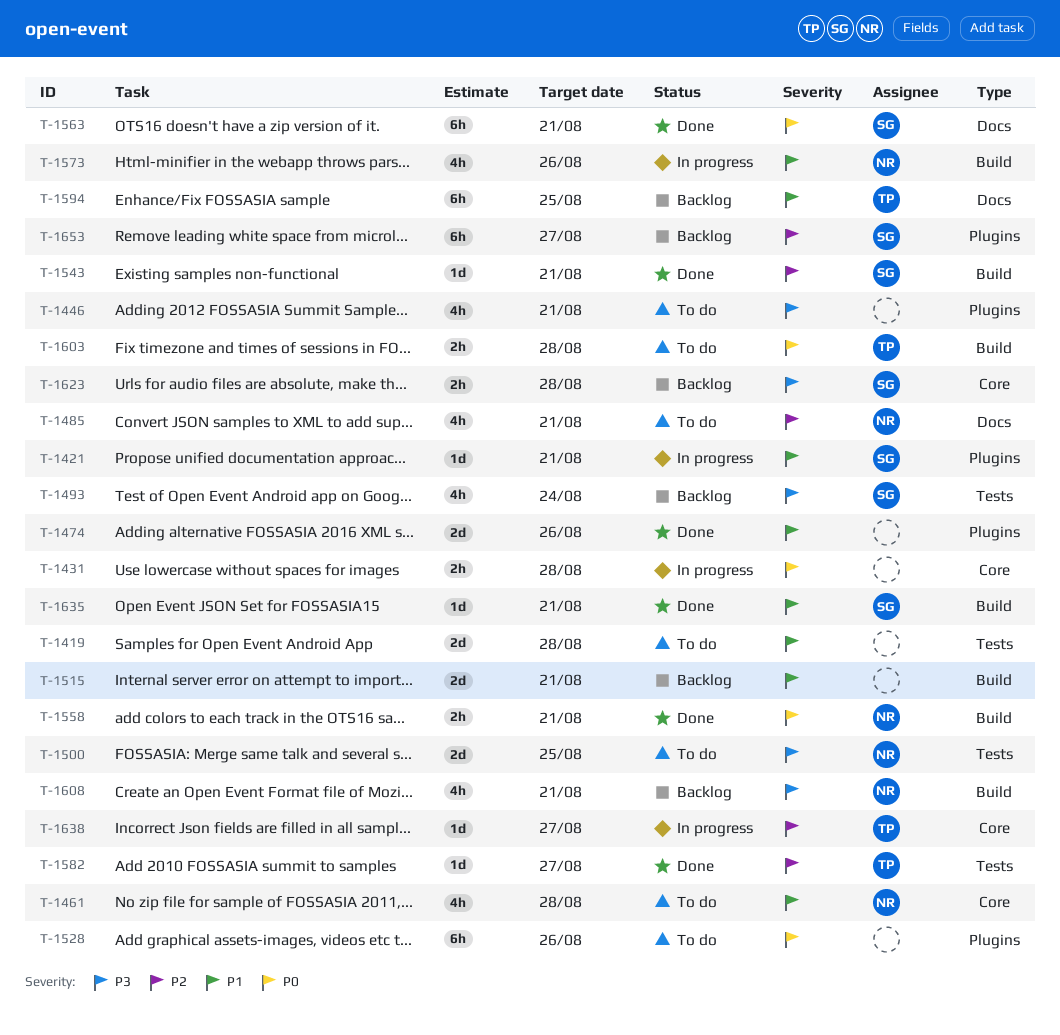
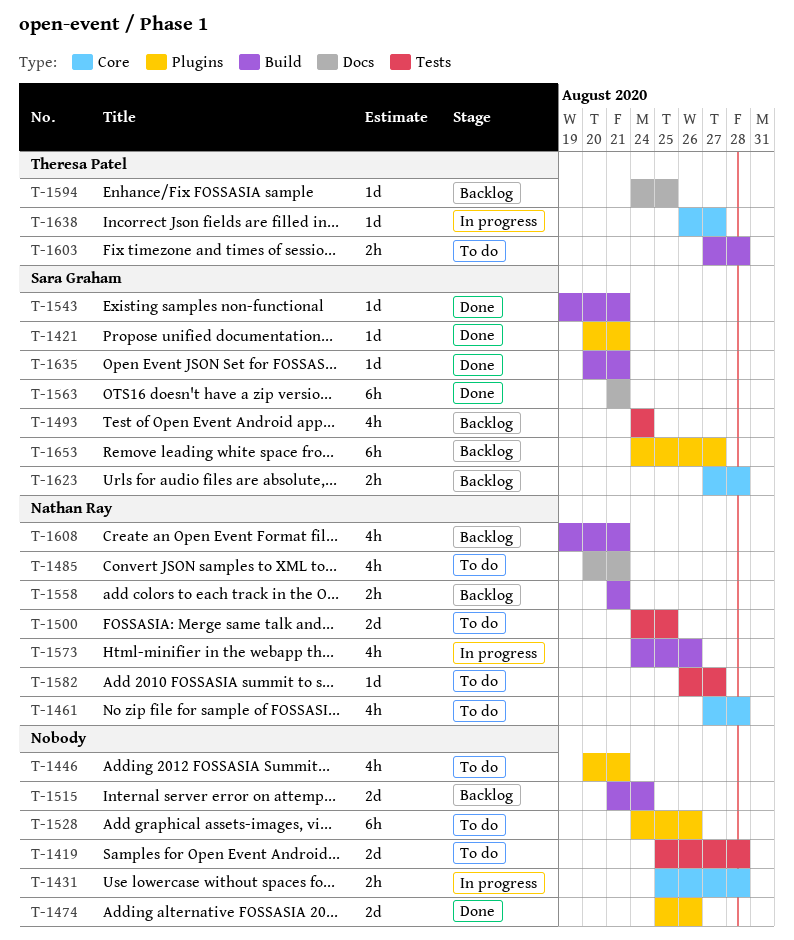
T-1421, status: In progress -> Done
T-1515, due: Aug 21 -> Aug 24
T-1558, status: Done -> Backlog
T-1582, status: Done -> To do
T-1582, owner: Theresa Patel -> Nathan Ray
T-1594, estimate: 6h -> 1d

